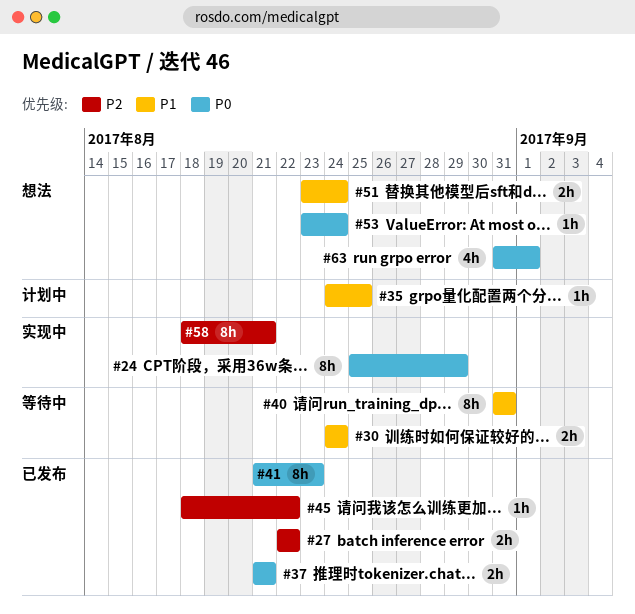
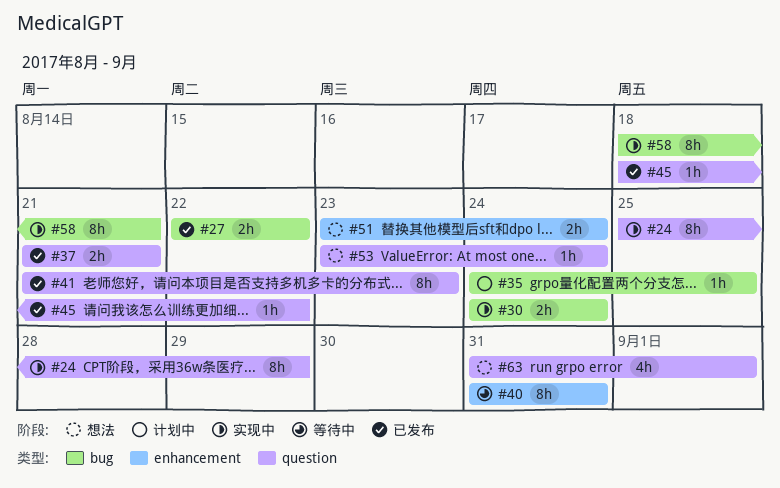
#30, status: 等待中 -> 实现中

